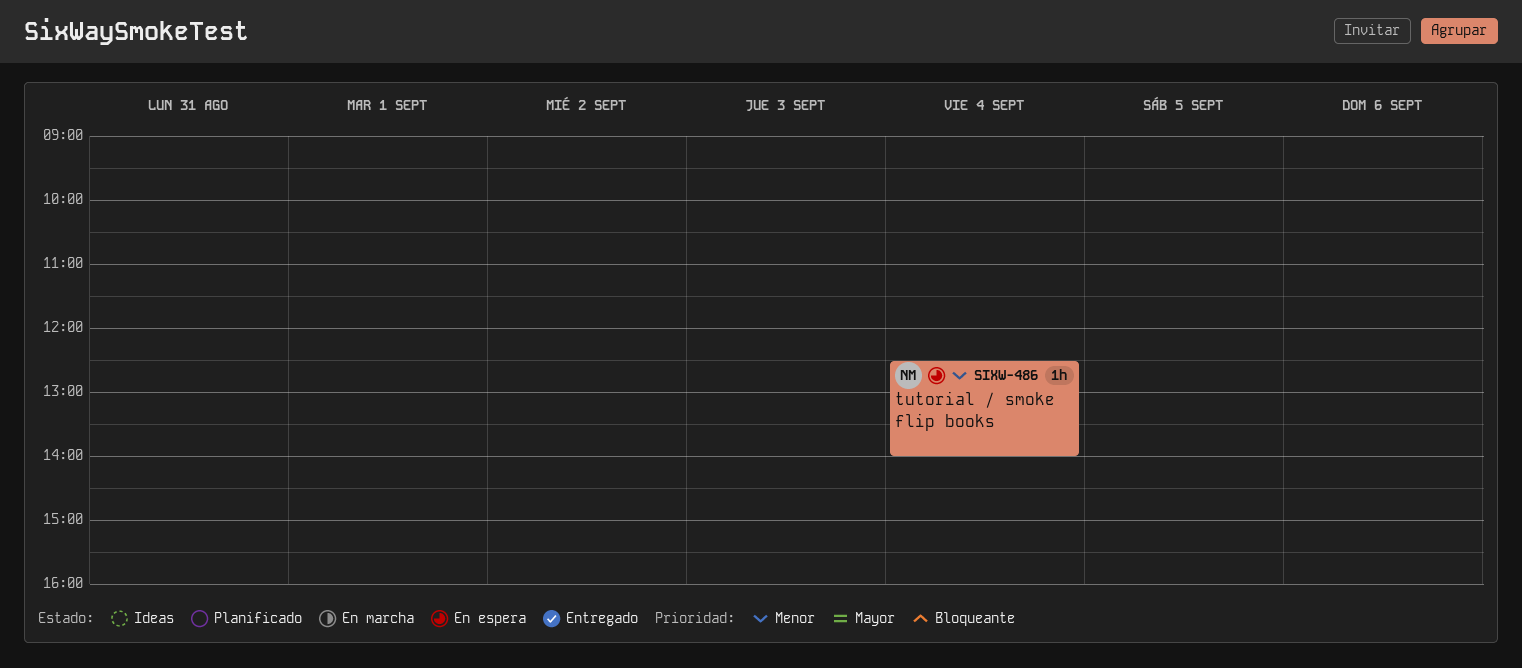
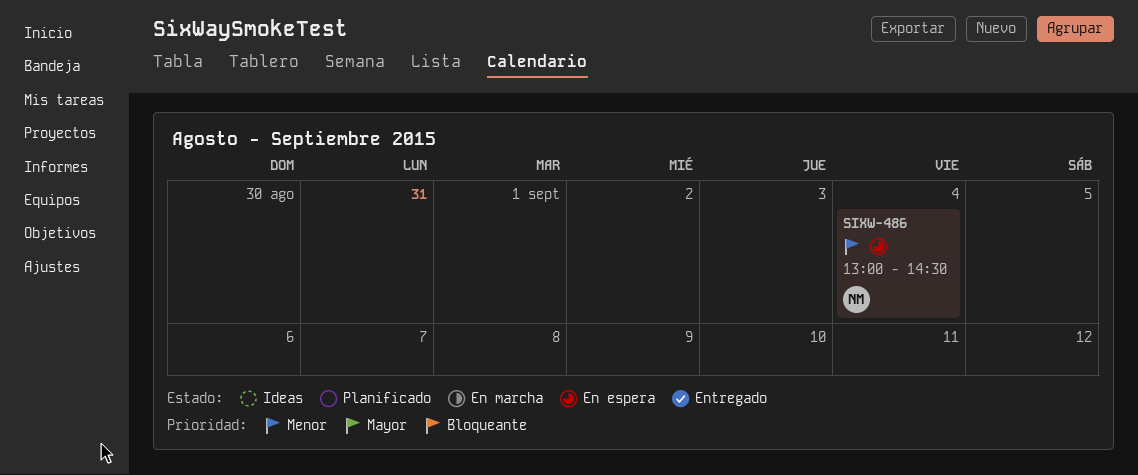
SIXW-486, begins: 12:30 -> 13:00
SIXW-486, ends: 14:00 -> 14:30

